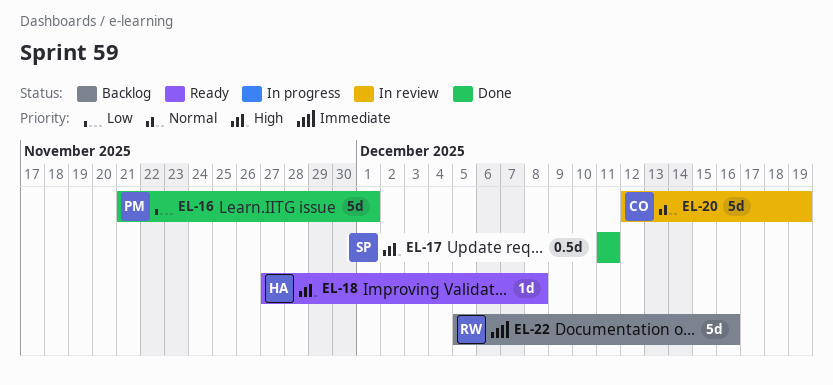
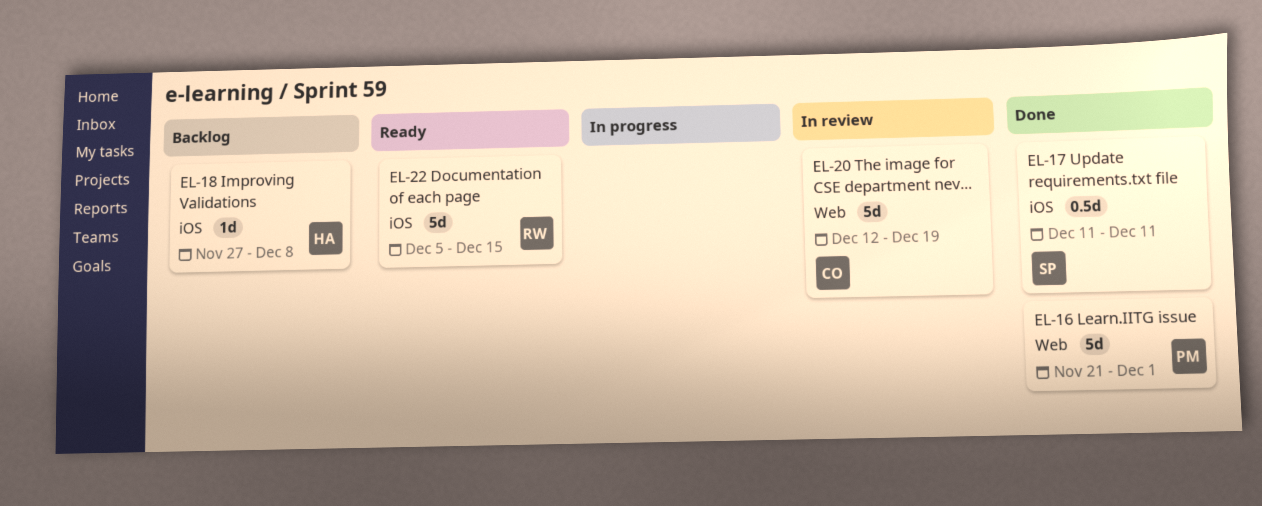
EL-18, status: Ready -> Backlog
EL-22, status: Backlog -> Ready
EL-22, due: Dec 16 -> Dec 15

